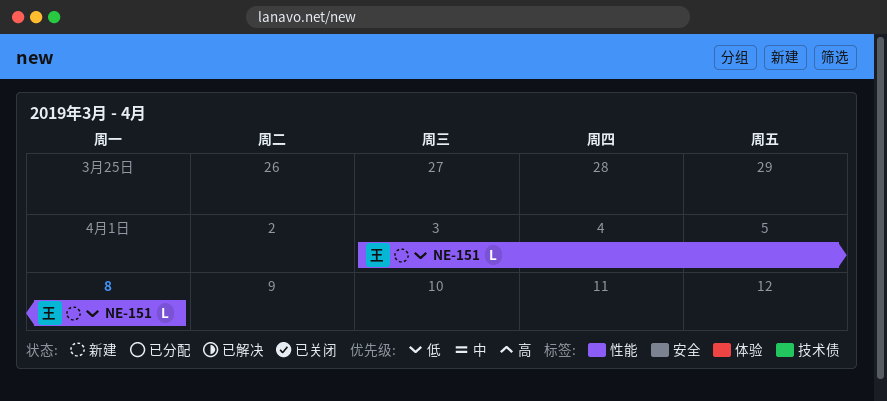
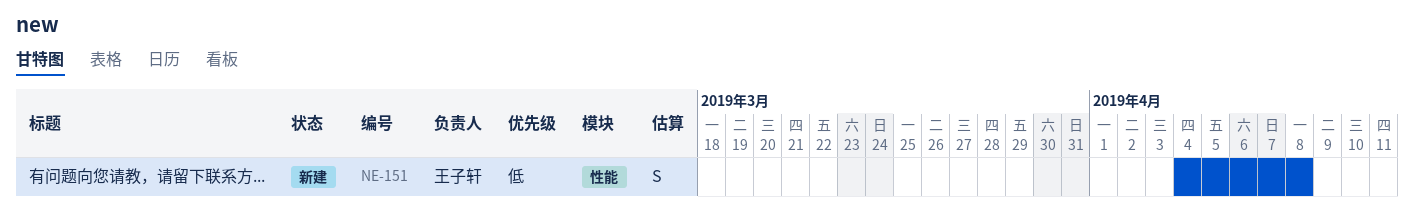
NE-151, estimate: L -> S
NE-151, start: Apr 3 -> Apr 4

